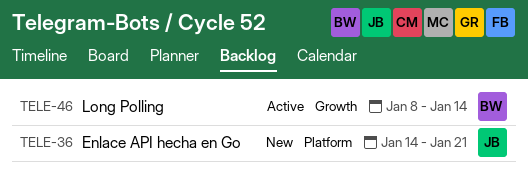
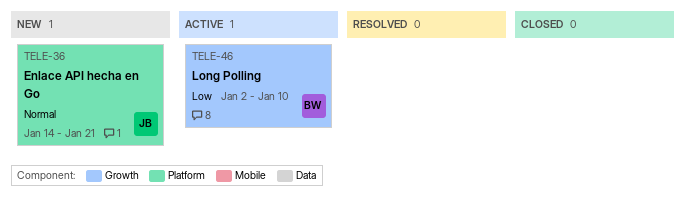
TELE-46, start: Jan 8 -> Jan 2
TELE-46, due: Jan 14 -> Jan 10

